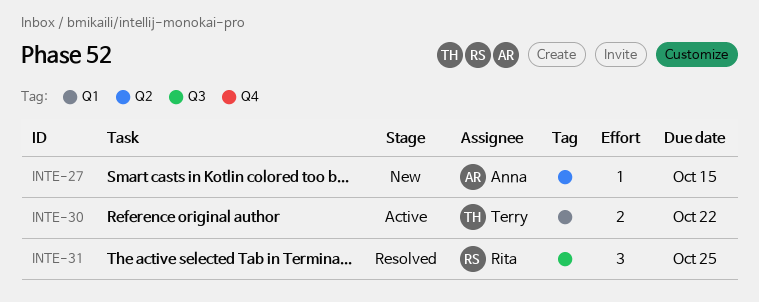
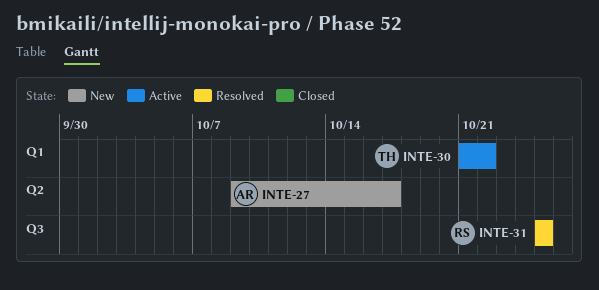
INTE-27, due: Oct 15 -> Oct 17

